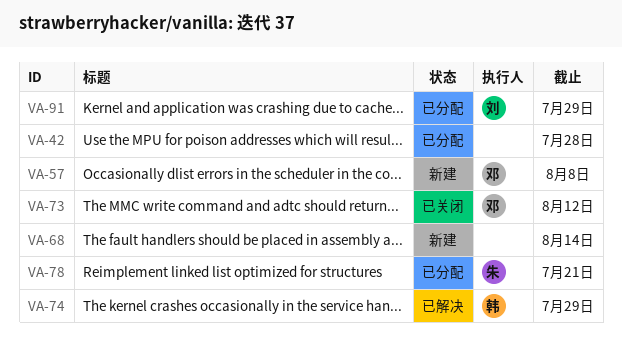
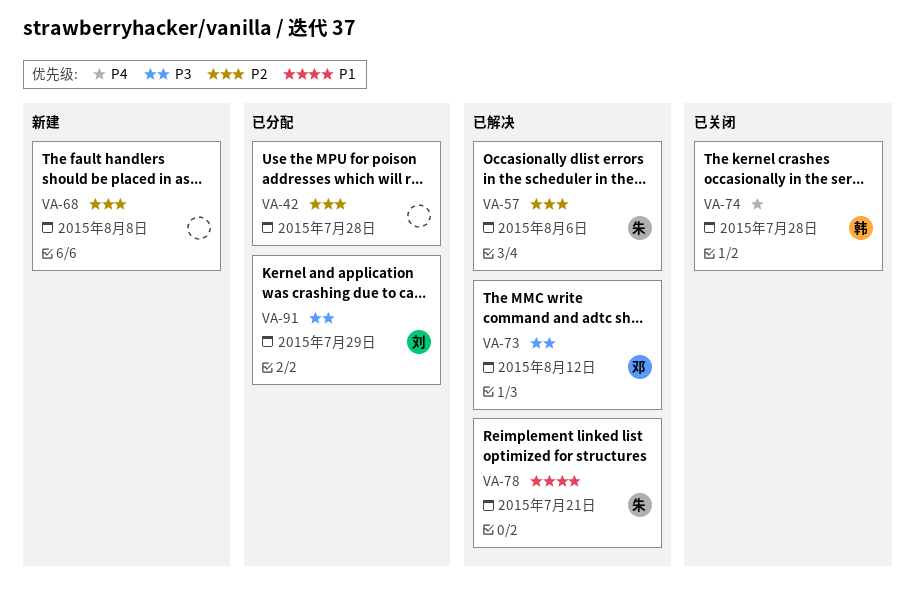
VA-57, status: 新建 -> 已解决
VA-57, owner: 邓 -> 朱
VA-57, due: Aug 8 -> Aug 6
VA-68, due: Aug 14 -> Aug 8
VA-73, status: 已关闭 -> 已解决
VA-74, status: 已解决 -> 已关闭
VA-74, due: Jul 29 -> Jul 28
VA-78, status: 已分配 -> 已解决

